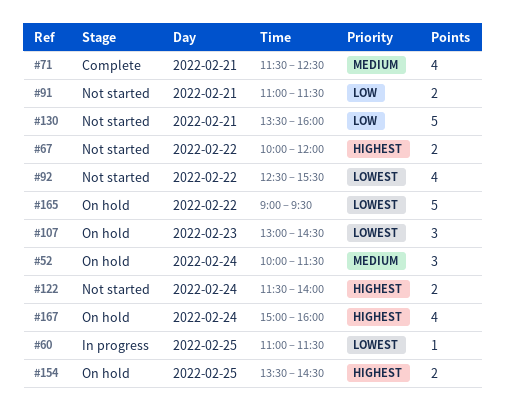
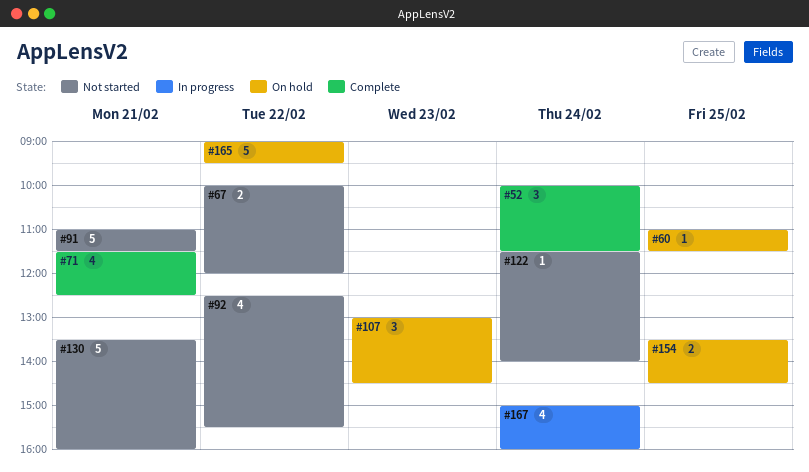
#52, status: On hold -> Complete
#60, status: In progress -> On hold
#91, estimate: 2 -> 5
#122, estimate: 2 -> 1
#167, status: On hold -> In progress

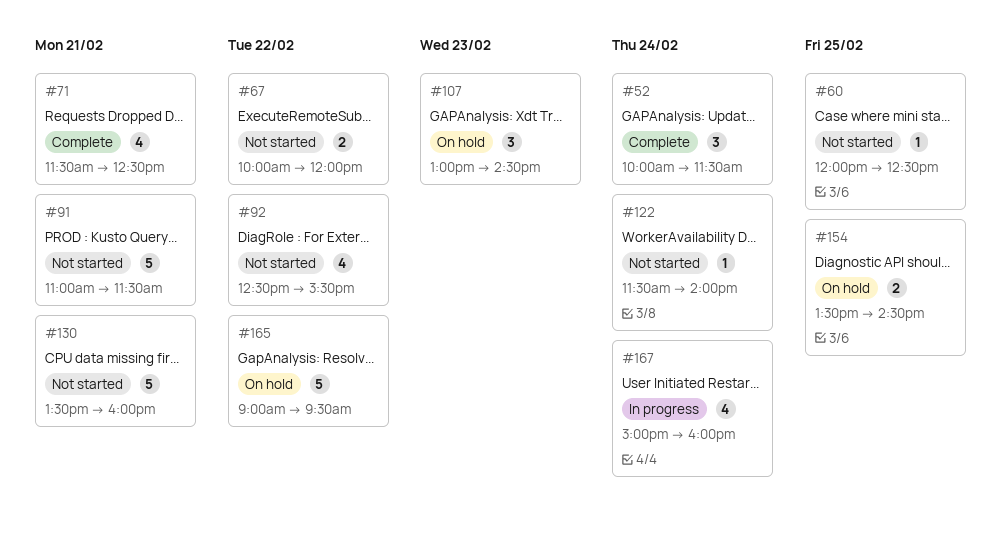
#60, status: On hold -> Not started
#60, begins: 11:00 -> 12:00
#60, ends: 11:30 -> 12:30

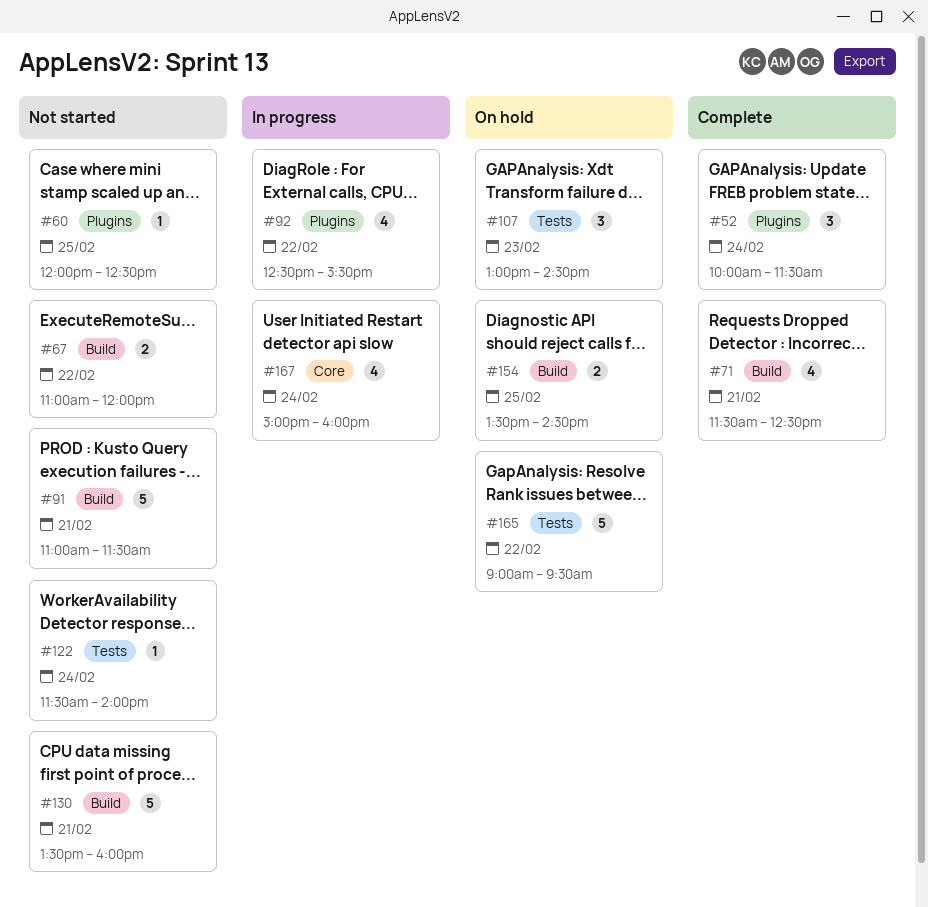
#67, begins: 10:00 -> 11:00
#92, status: Not started -> In progress

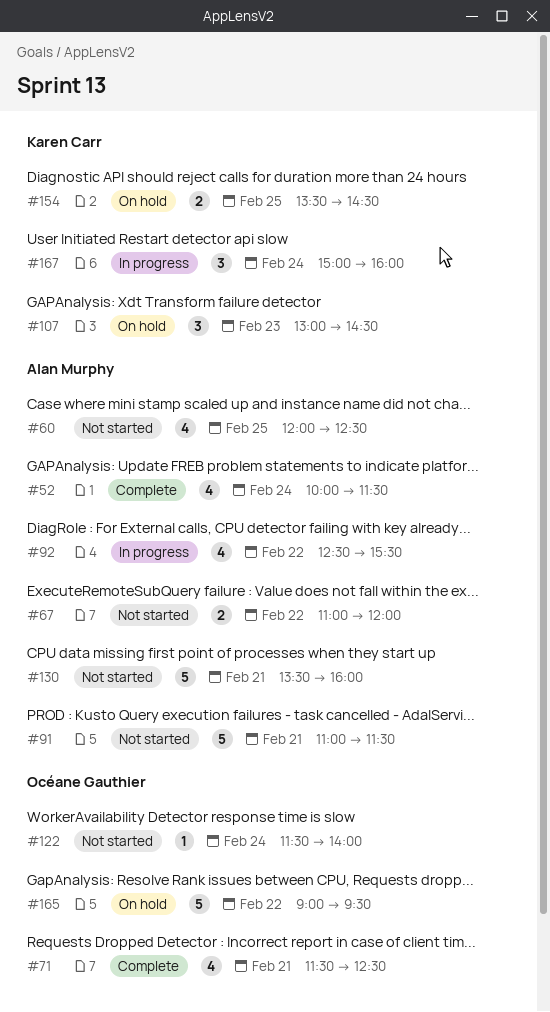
#52, estimate: 3 -> 4
#60, estimate: 1 -> 4
#167, estimate: 4 -> 3

